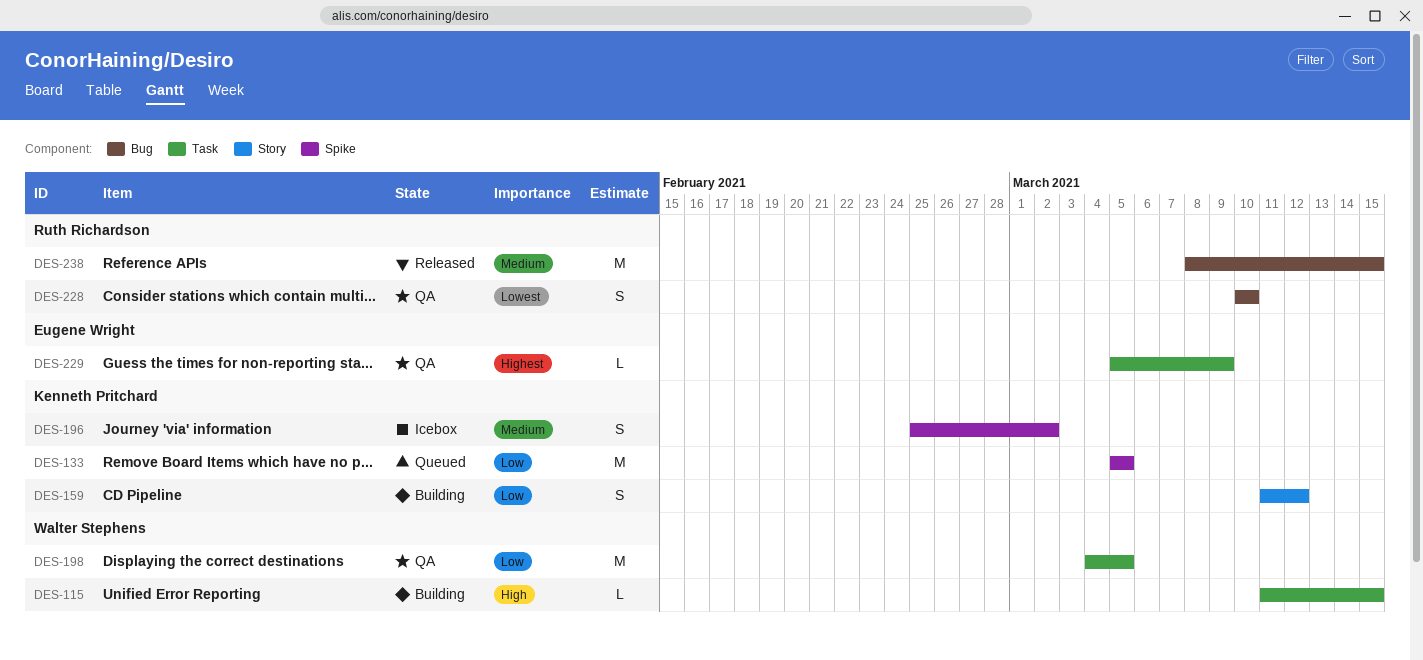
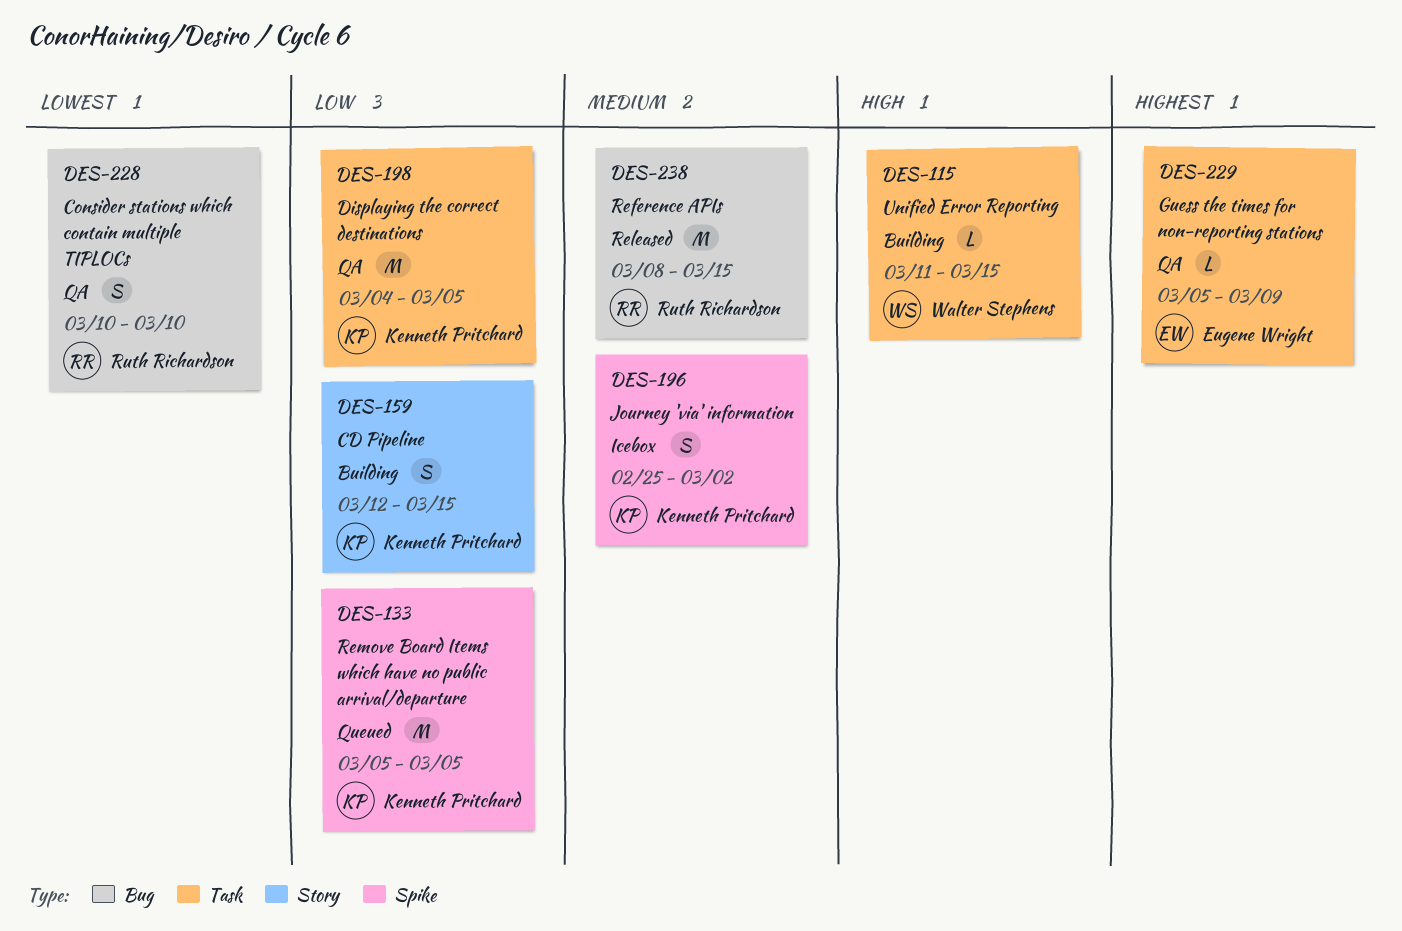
DES-159, start: Mar 11 -> Mar 12
DES-159, due: Mar 12 -> Mar 15
DES-198, owner: Walter Stephens -> Kenneth Pritchard

